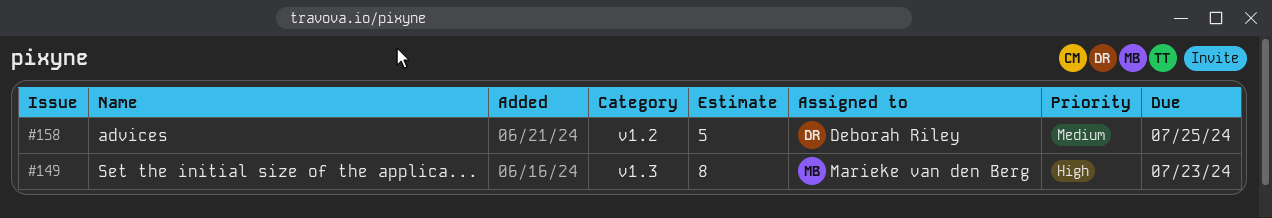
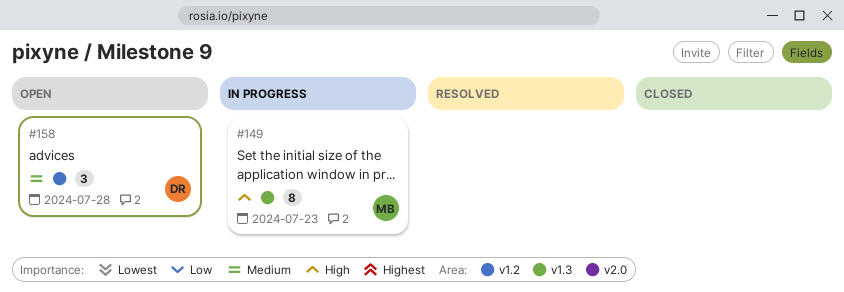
#158, estimate: 5 -> 3
#158, due: Jul 25 -> Jul 28

